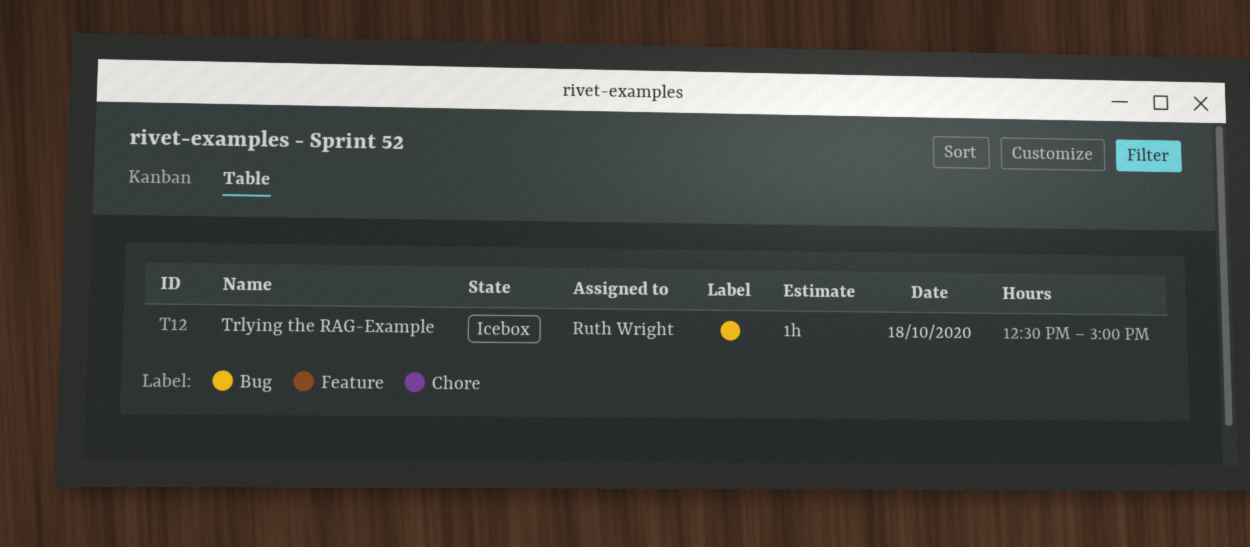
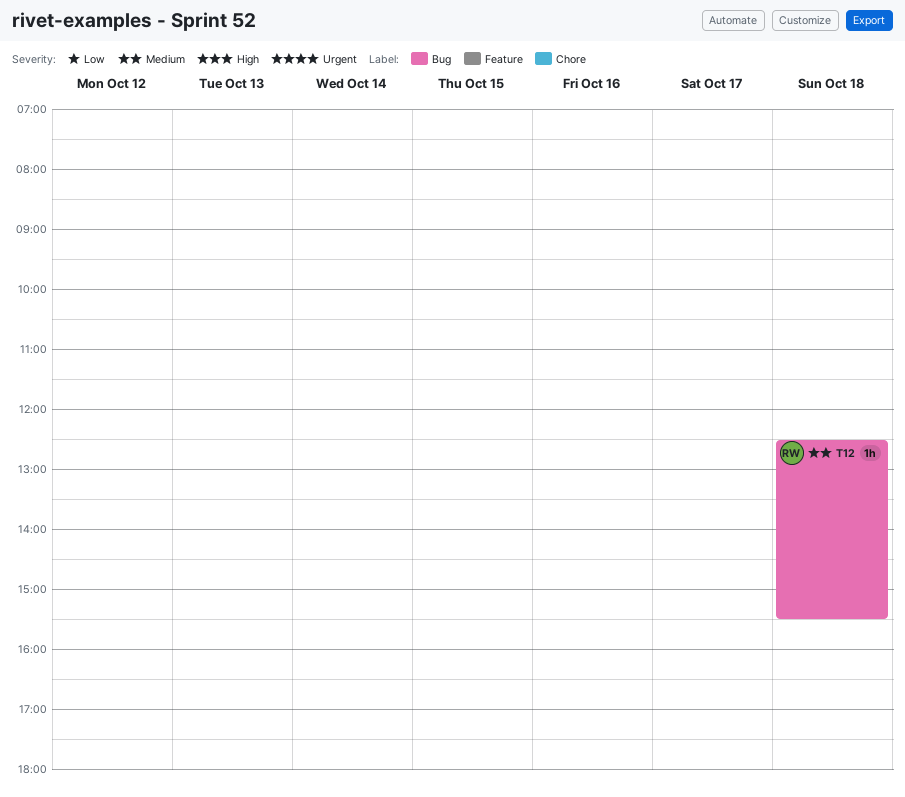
T12, ends: 15:00 -> 15:30

